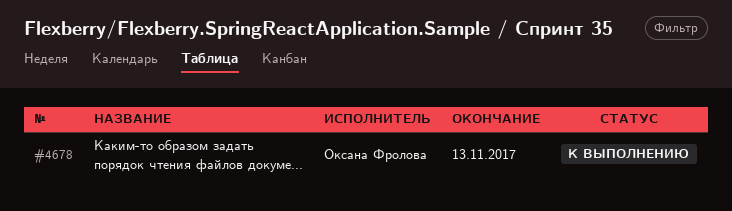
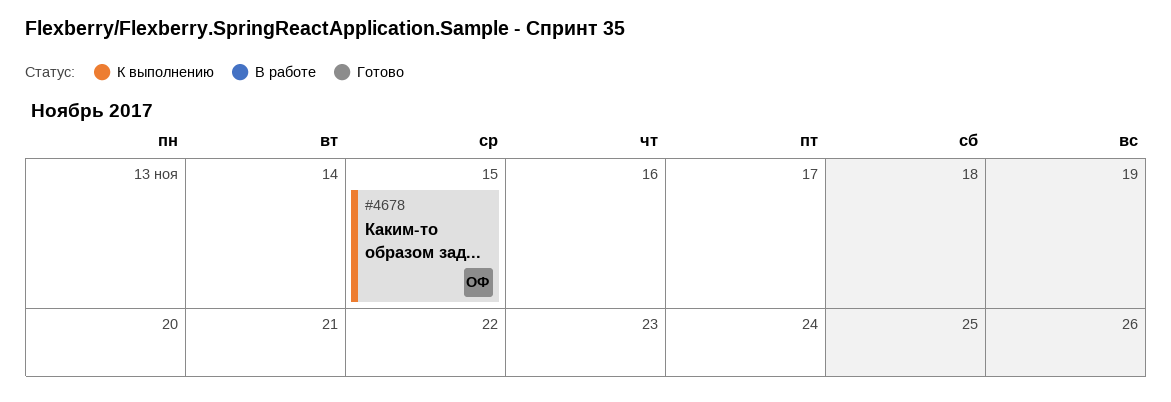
#4678, due: Nov 13 -> Nov 15

